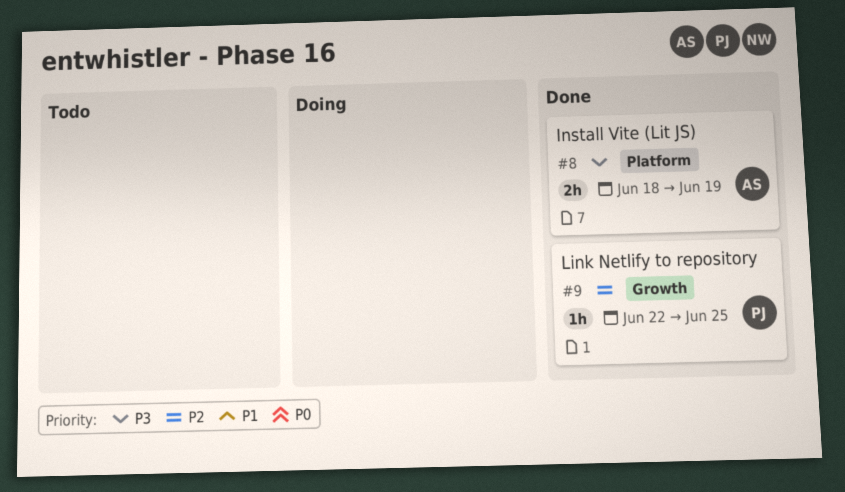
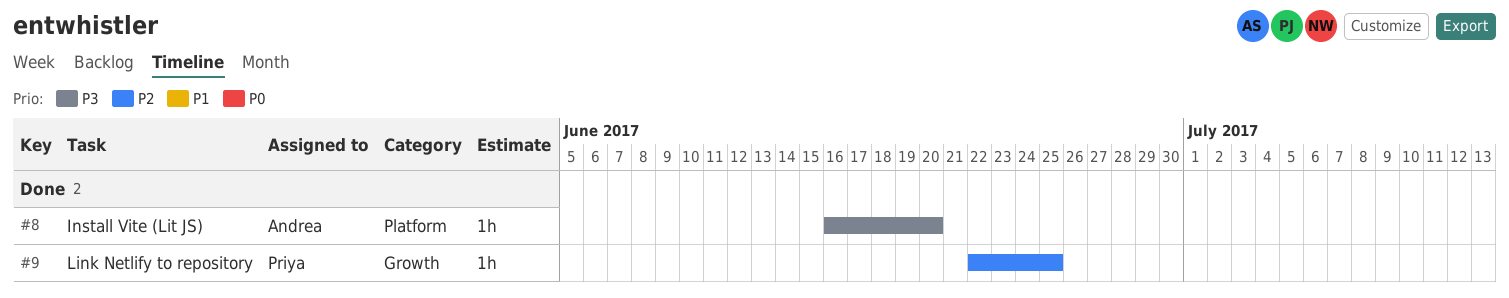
#8, estimate: 2h -> 1h
#8, start: Jun 18 -> Jun 16
#8, due: Jun 19 -> Jun 20

